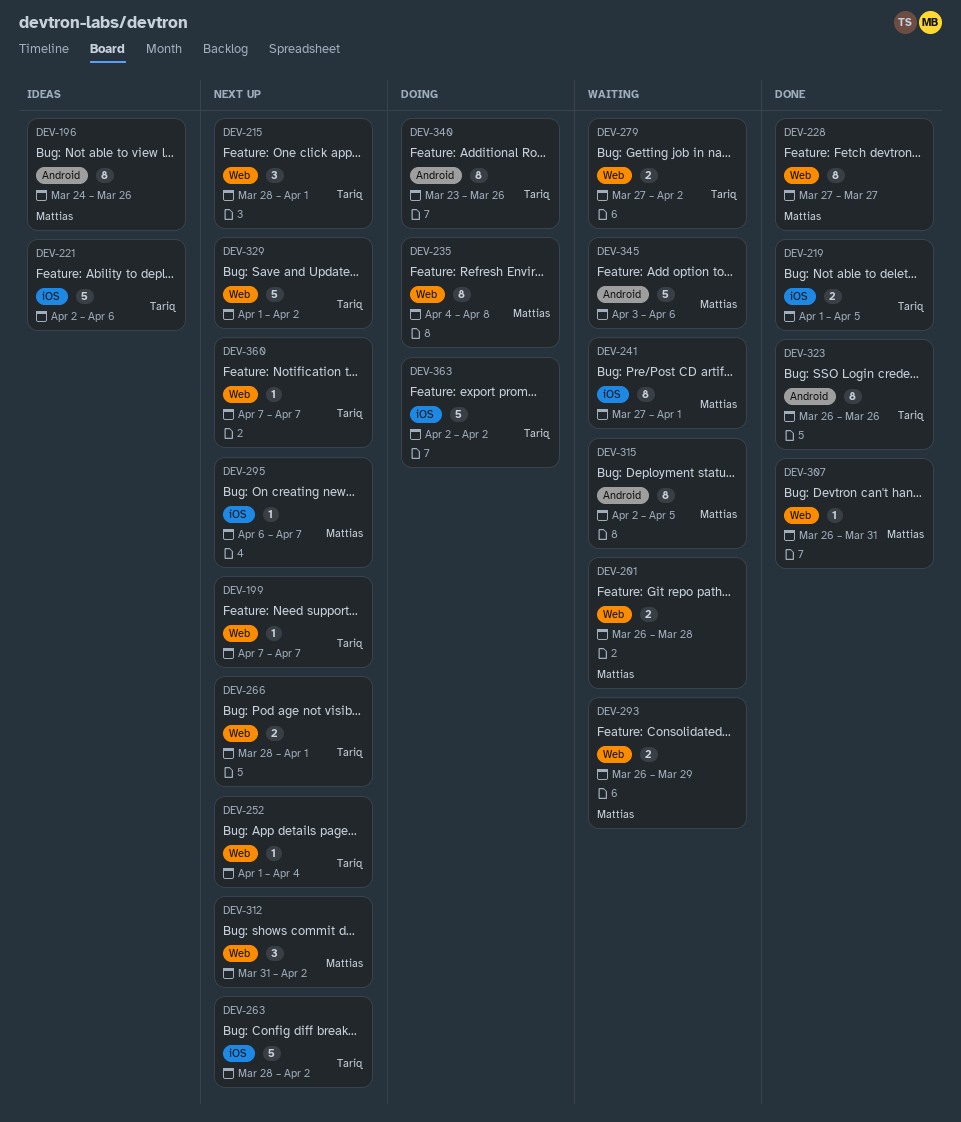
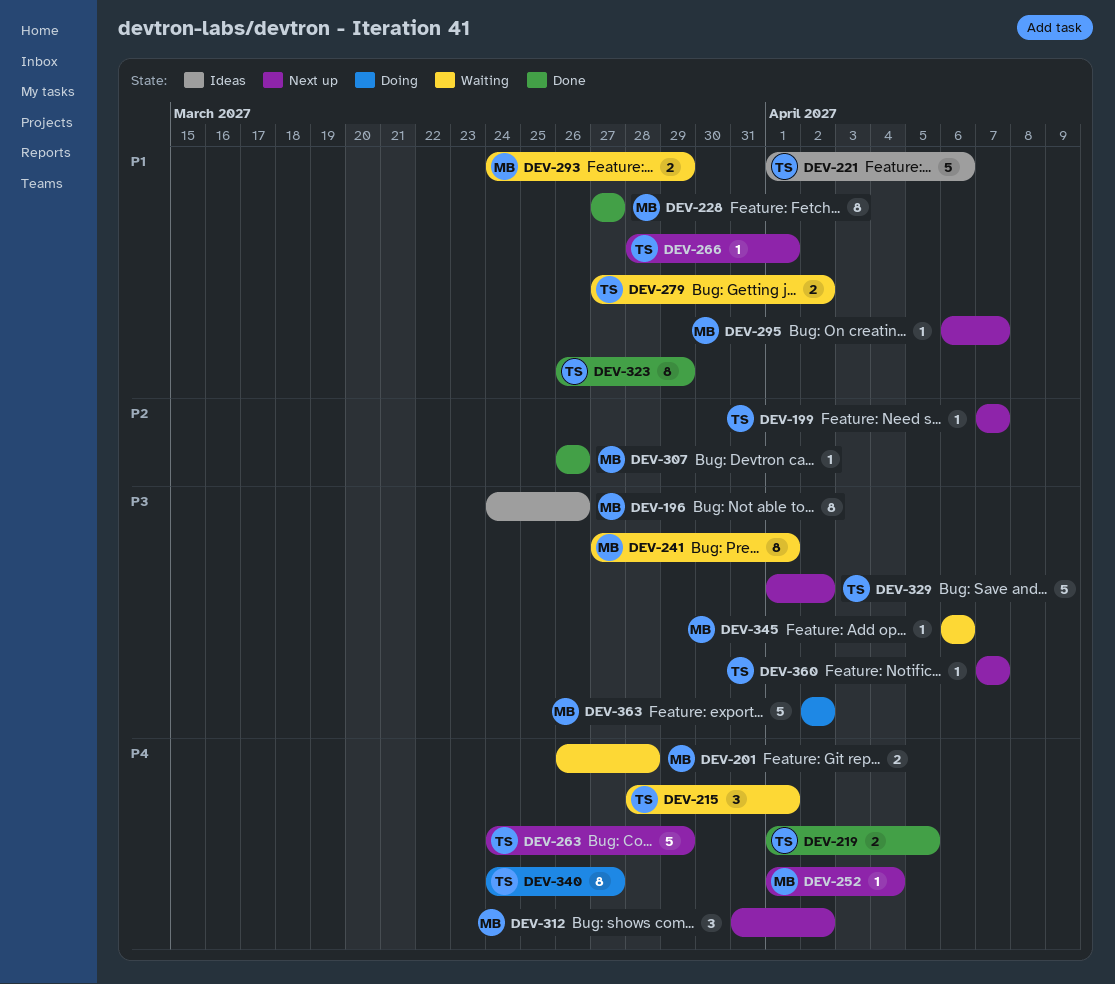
DEV-215, status: Next up -> Waiting
DEV-221, start: Apr 2 -> Apr 1
DEV-235: present -> none
DEV-252, owner: Tariq -> Mattias
DEV-263, start: Mar 28 -> Mar 24
DEV-263, due: Apr 2 -> Mar 29
DEV-266, estimate: 2 -> 1
DEV-293, start: Mar 26 -> Mar 24
DEV-307, due: Mar 31 -> Mar 26
DEV-315: present -> none
DEV-323, due: Mar 26 -> Mar 29
DEV-340, start: Mar 23 -> Mar 24
DEV-340, due: Mar 26 -> Mar 27
DEV-345, estimate: 5 -> 1
DEV-345, start: Apr 3 -> Apr 6
DEV-363, owner: Tariq -> Mattias

